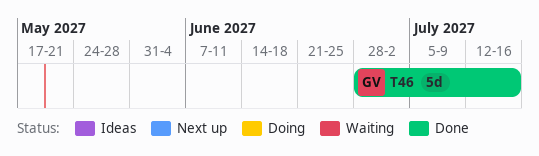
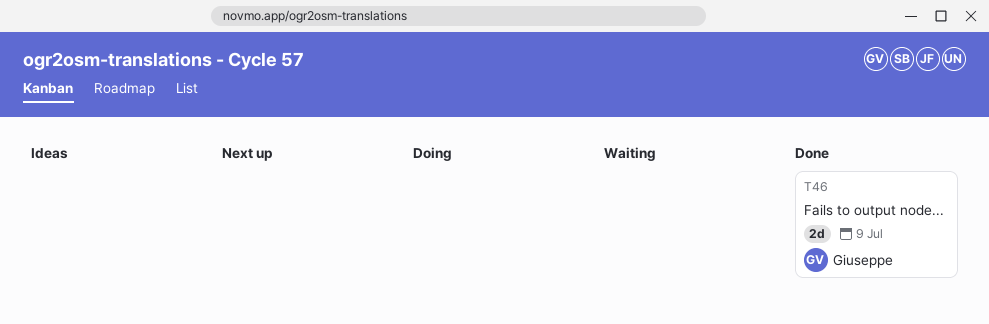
T46, estimate: 5d -> 2d
T46, due: Jul 16 -> Jul 9

